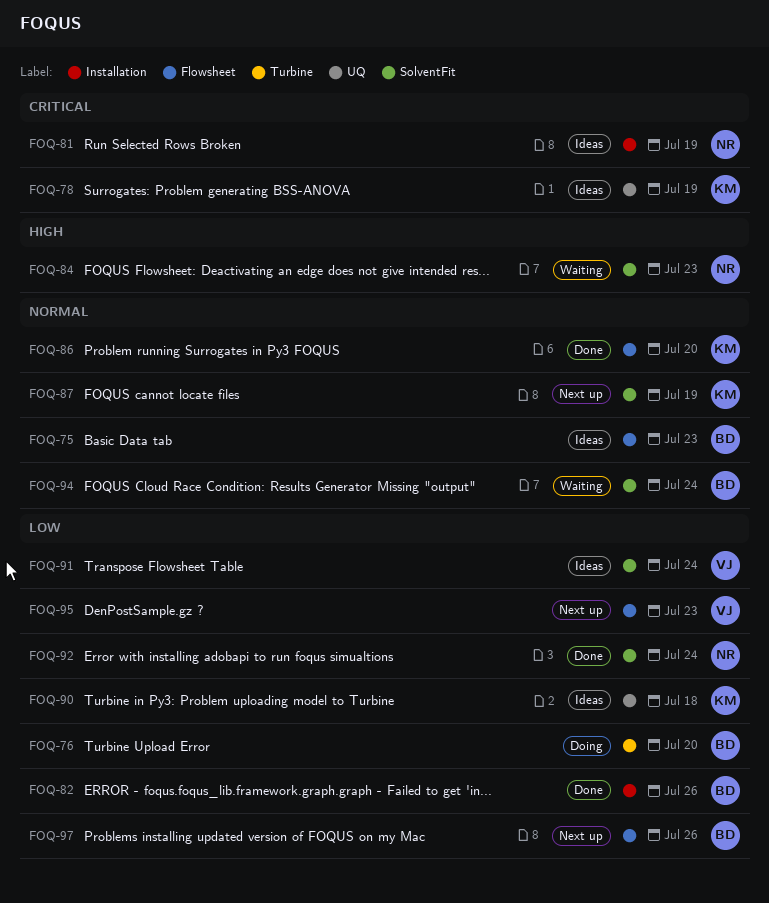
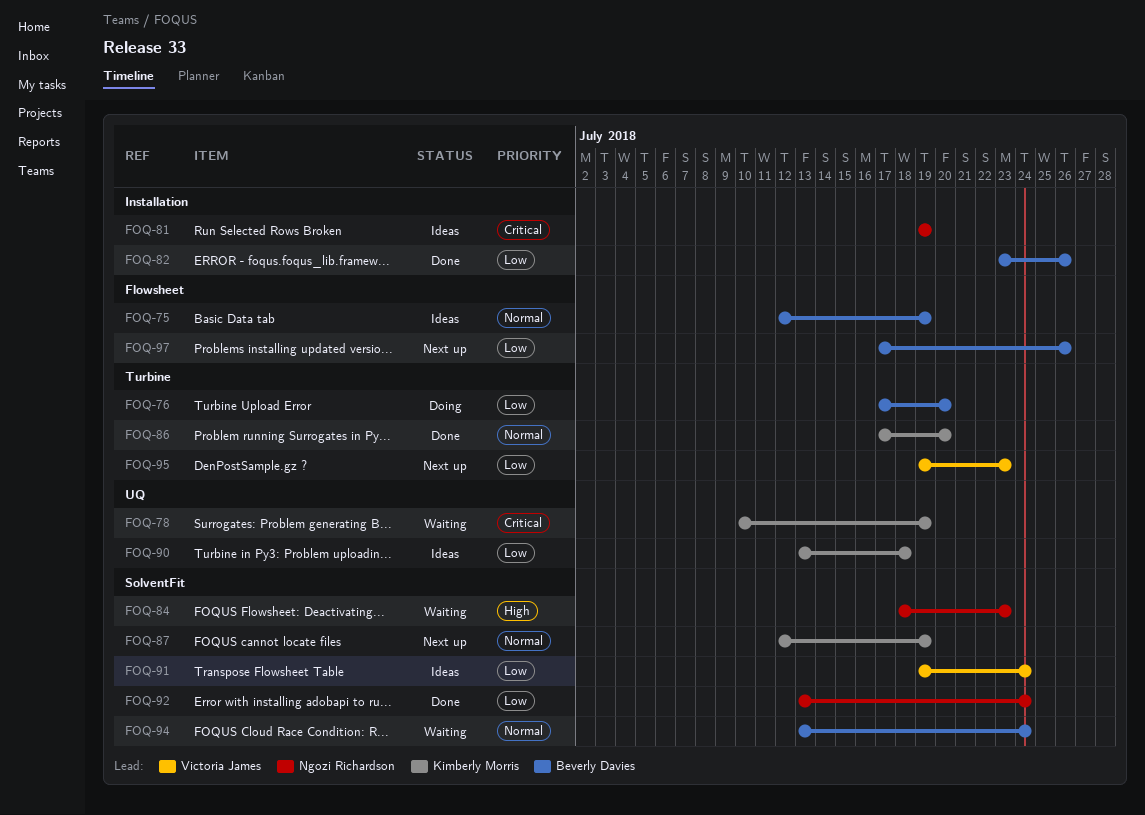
FOQ-75, due: Jul 23 -> Jul 19
FOQ-78, status: Ideas -> Waiting
FOQ-86, label: Flowsheet -> Turbine
FOQ-95, label: Flowsheet -> Turbine

